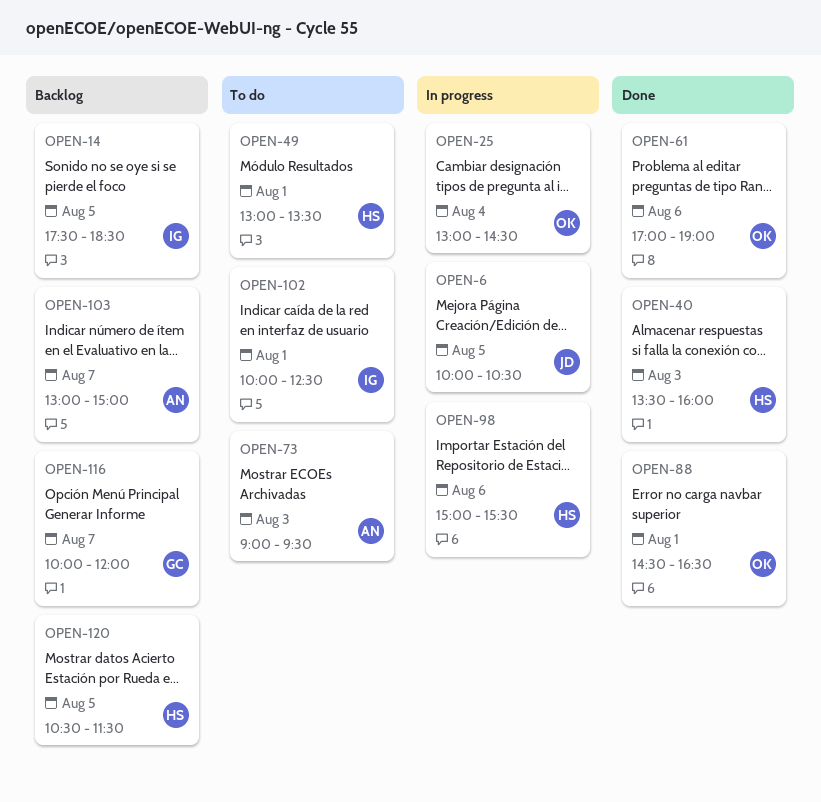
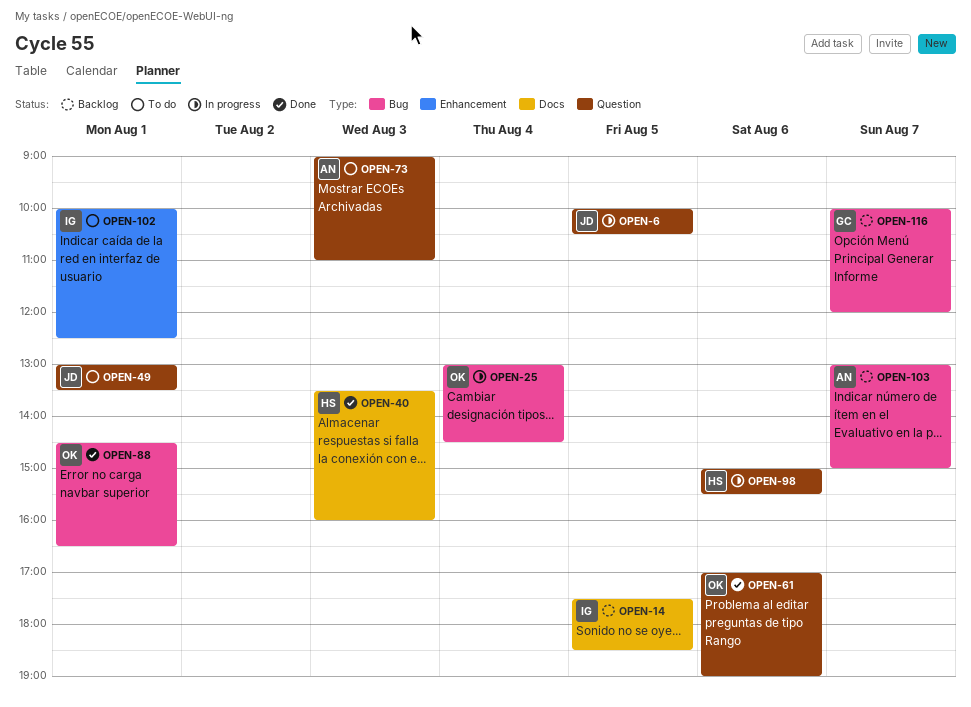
OPEN-49, owner: HS -> JD
OPEN-73, ends: 09:30 -> 11:00
OPEN-120: present -> none

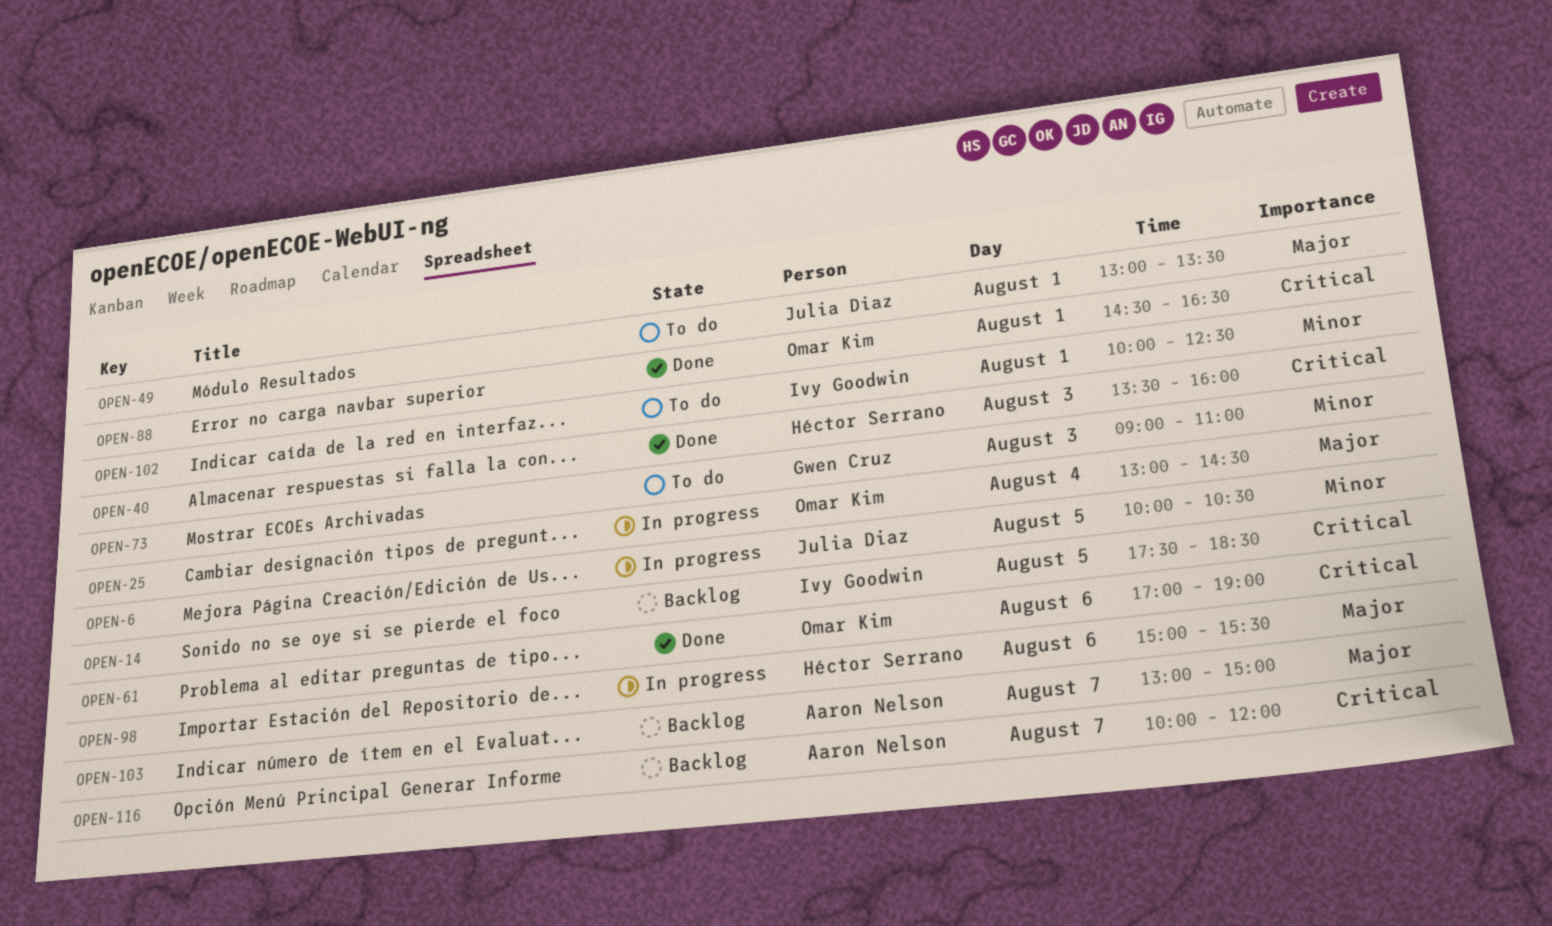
OPEN-73, owner: Aaron Nelson -> Gwen Cruz
OPEN-116, owner: Gwen Cruz -> Aaron Nelson

